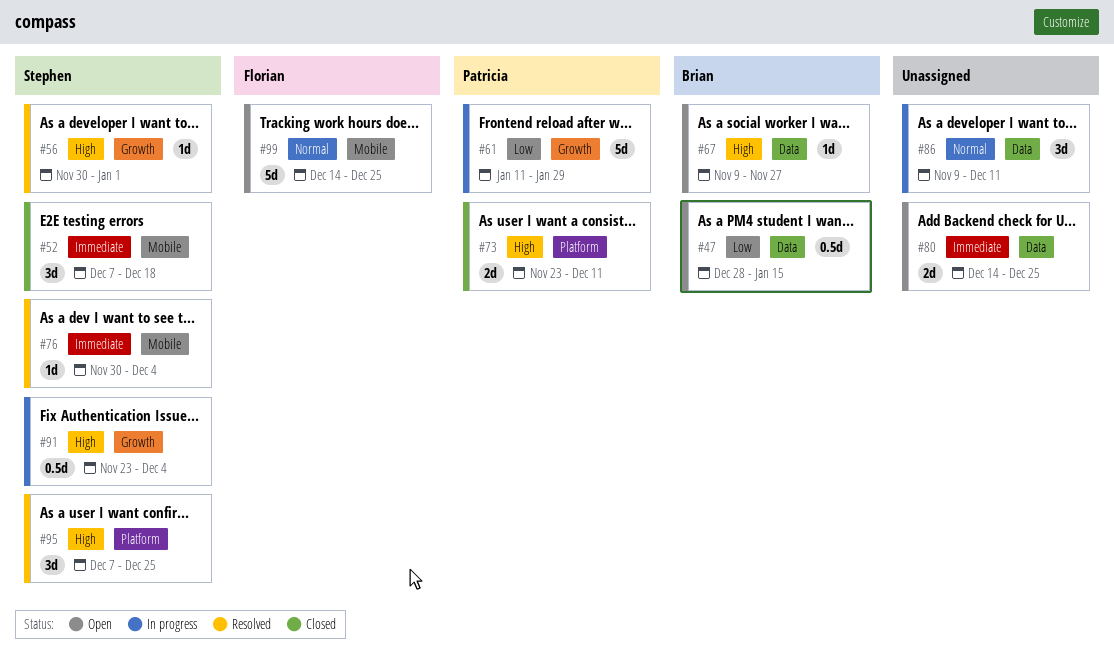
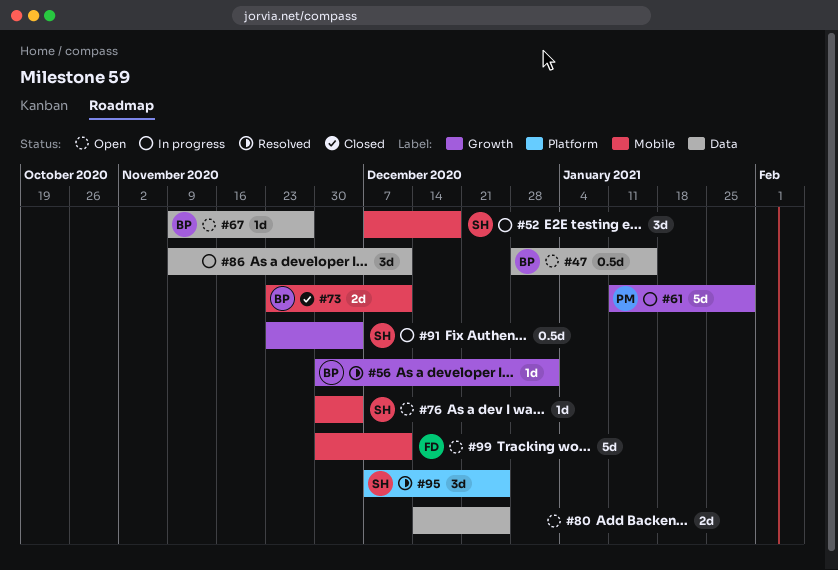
#52, status: Closed -> In progress
#56, owner: Stephen -> Brian
#73, owner: Patricia -> Brian
#73, label: Platform -> Mobile
#76, status: Resolved -> Open
#99, start: Dec 14 -> Nov 30
#99, due: Dec 25 -> Dec 11

